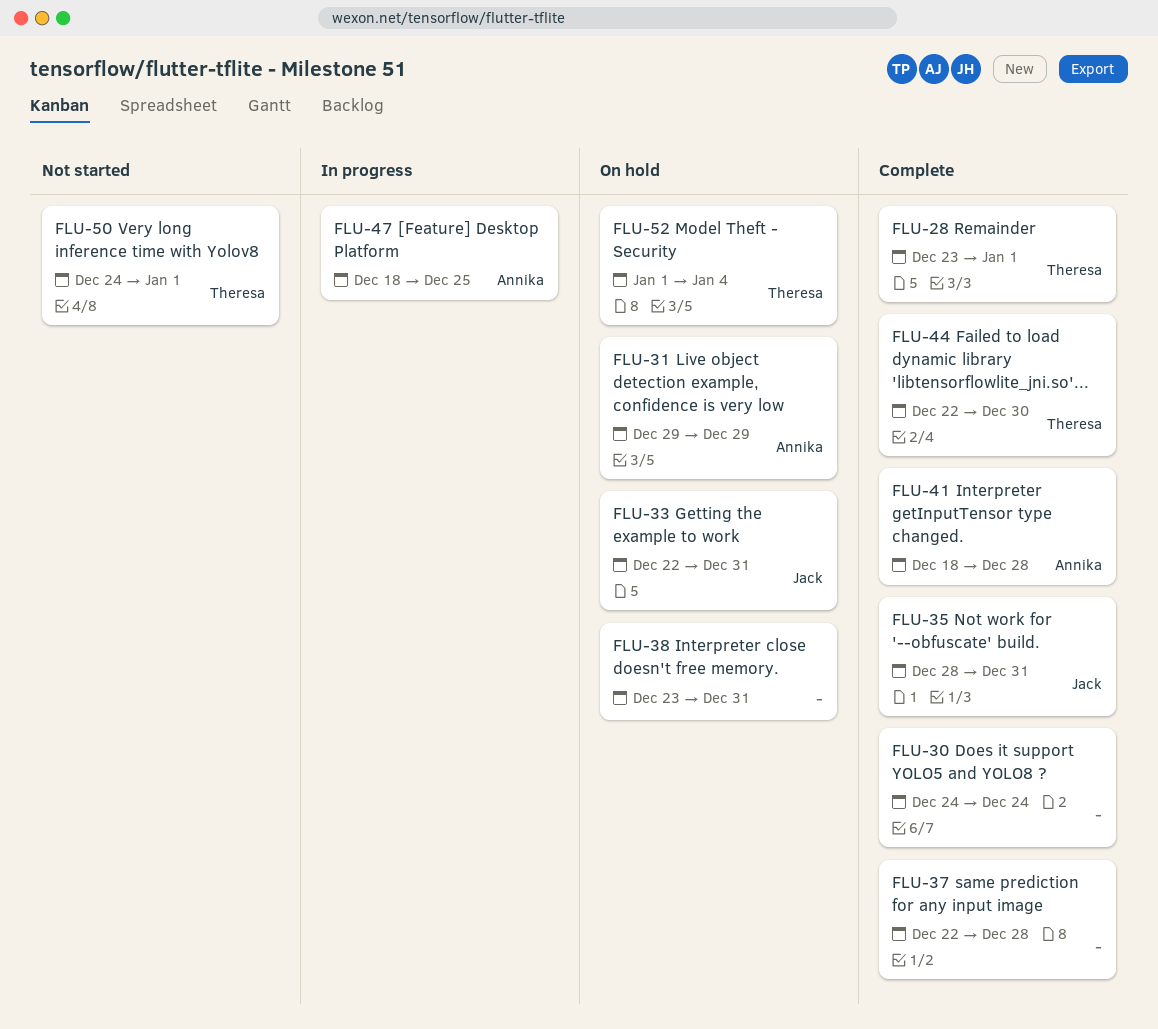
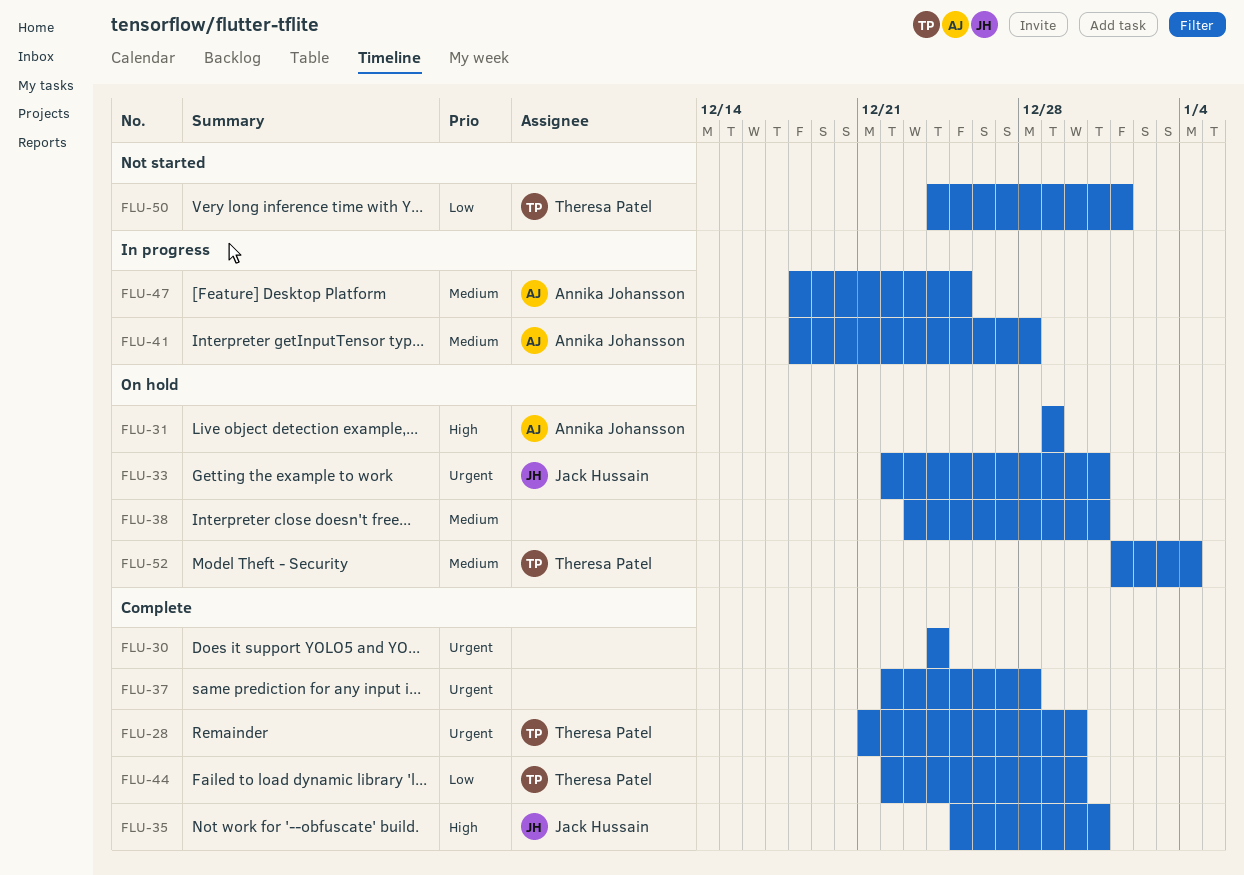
FLU-28, start: Dec 23 -> Dec 21
FLU-28, due: Jan 1 -> Dec 30
FLU-35, start: Dec 28 -> Dec 25
FLU-41, status: Complete -> In progress

